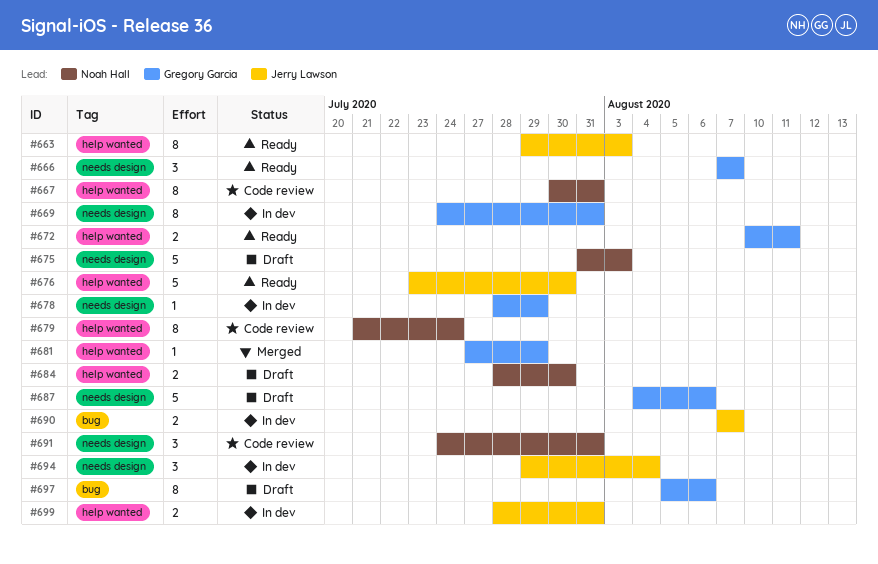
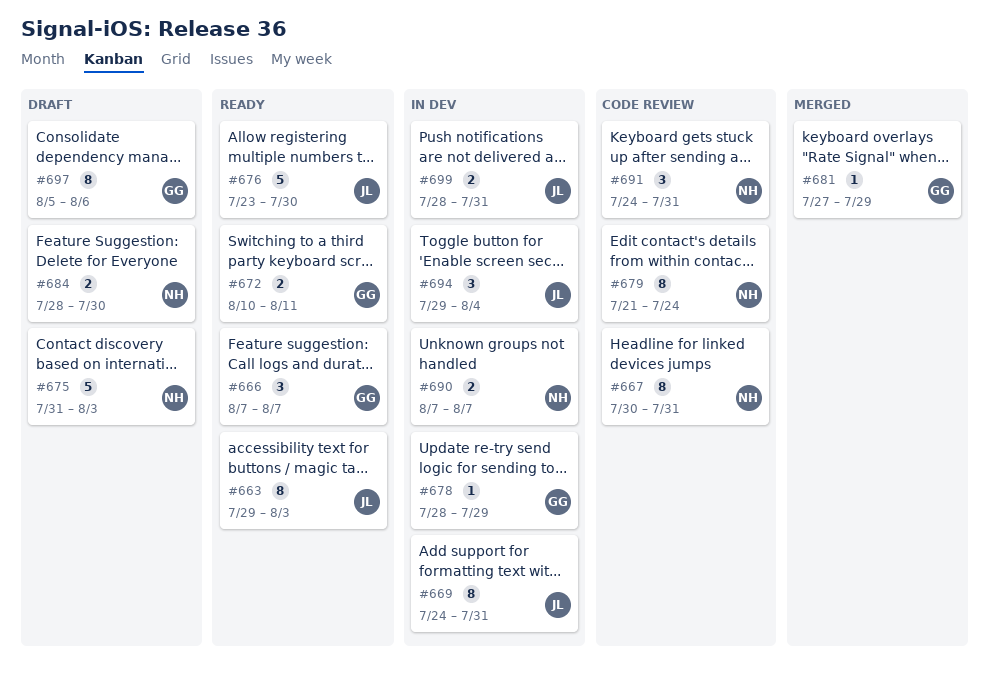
#669, owner: Gregory Garcia -> Jerry Lawson
#687: present -> none
#690, owner: Jerry Lawson -> Noah Hall

